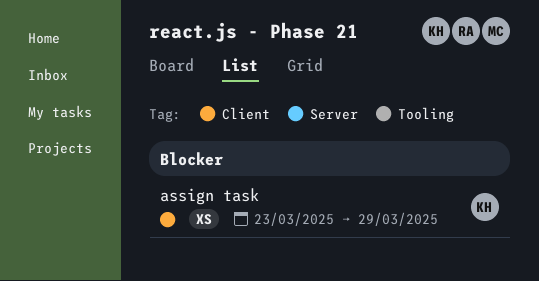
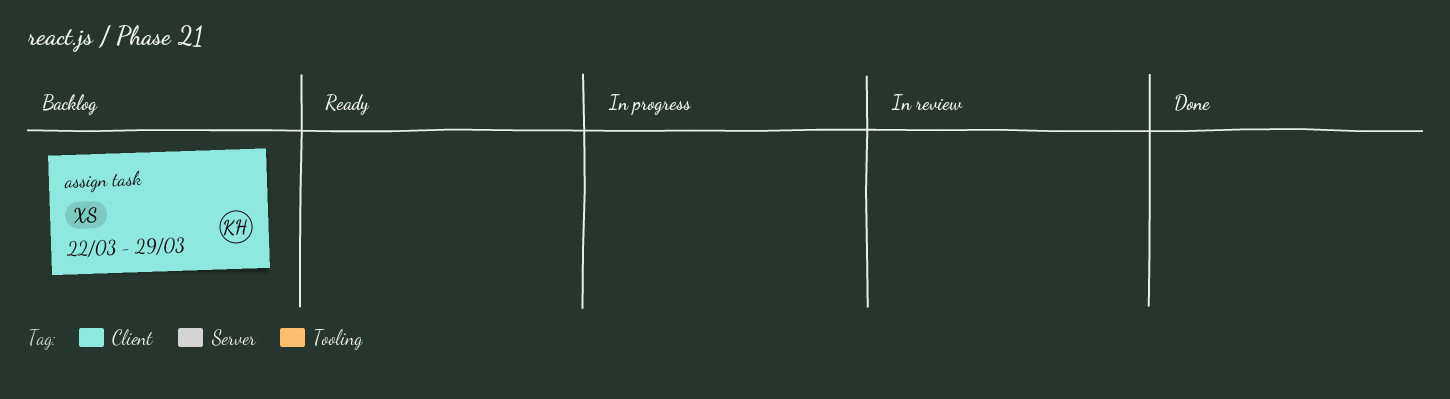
assign task, start: Mar 23 -> Mar 22

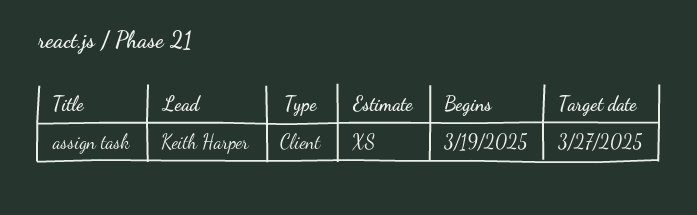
assign task, start: Mar 22 -> Mar 19
assign task, due: Mar 29 -> Mar 27

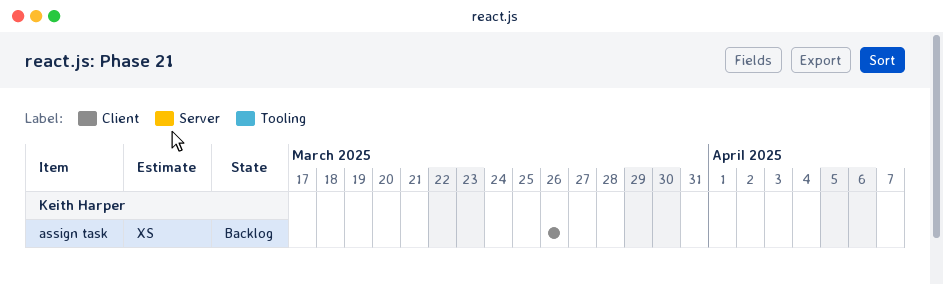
assign task, start: Mar 19 -> Mar 26
assign task, due: Mar 27 -> Mar 26

